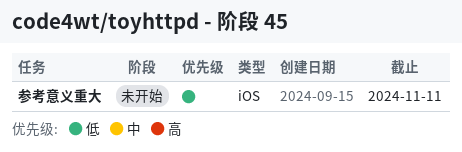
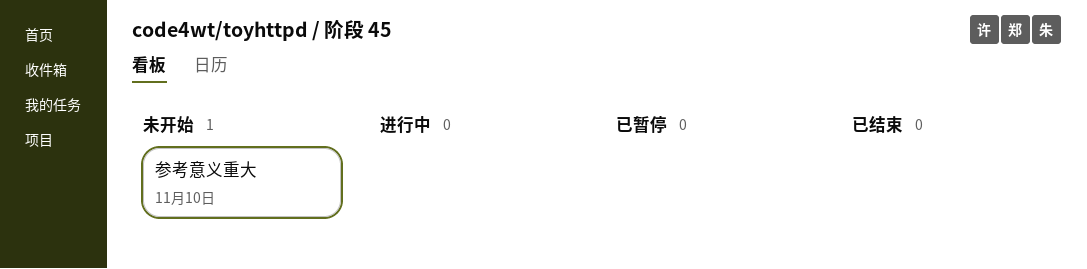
参考意义重大, due: Nov 11 -> Nov 10

